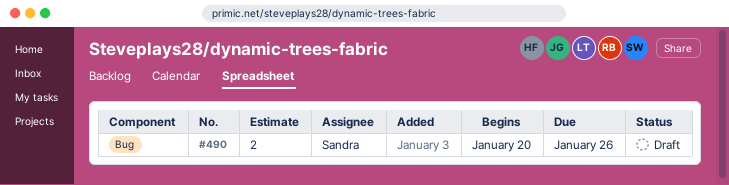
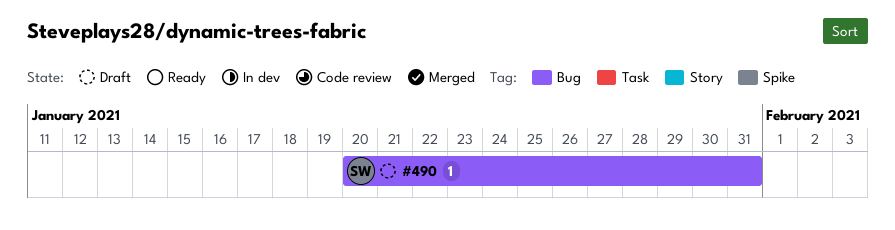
#490, estimate: 2 -> 1
#490, due: Jan 26 -> Jan 31

